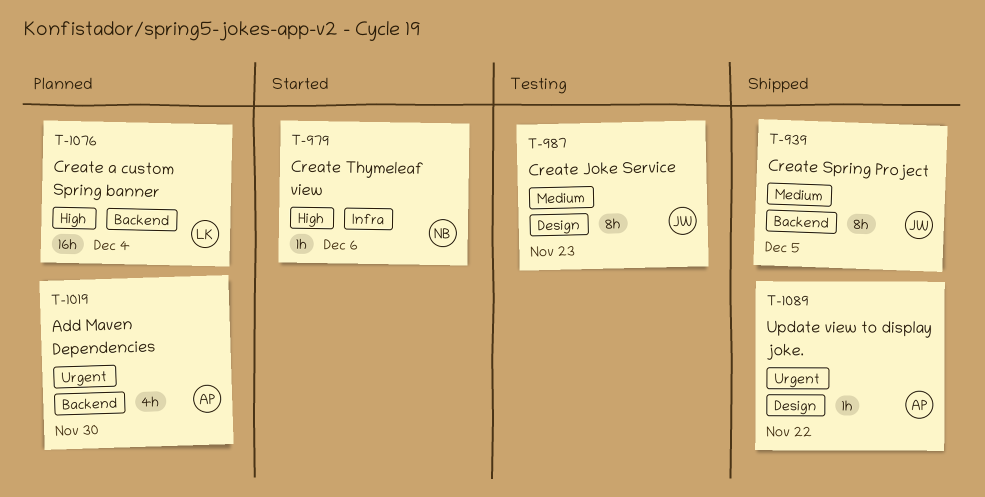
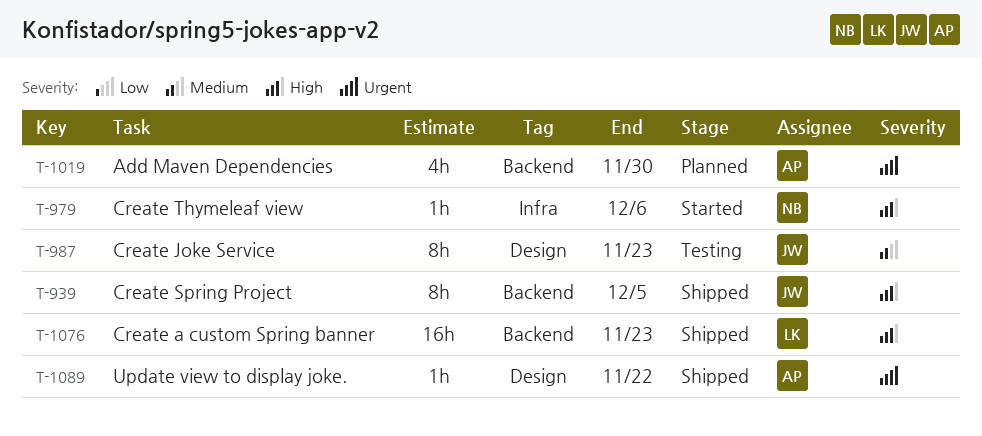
T-939, priority: Medium -> High
T-1076, status: Planned -> Shipped
T-1076, due: Dec 4 -> Nov 23

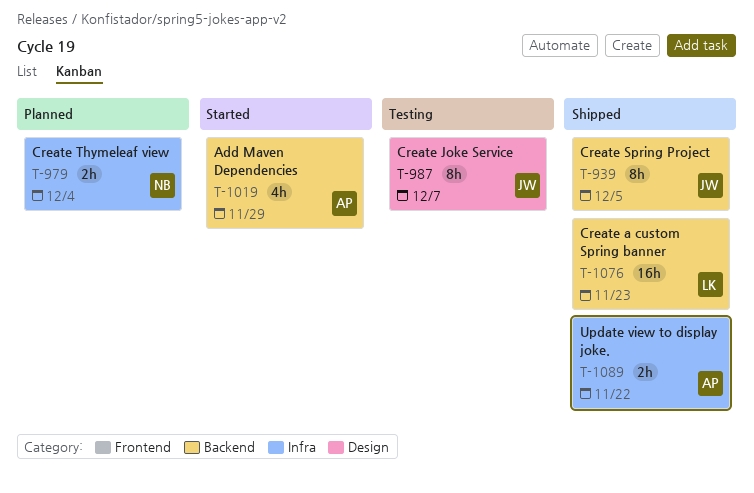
T-979, status: Started -> Planned
T-979, estimate: 1h -> 2h
T-979, due: Dec 6 -> Dec 4
T-987, due: Nov 23 -> Dec 7
T-1019, status: Planned -> Started
T-1019, due: Nov 30 -> Nov 29
T-1089, label: Design -> Infra
T-1089, estimate: 1h -> 2h

